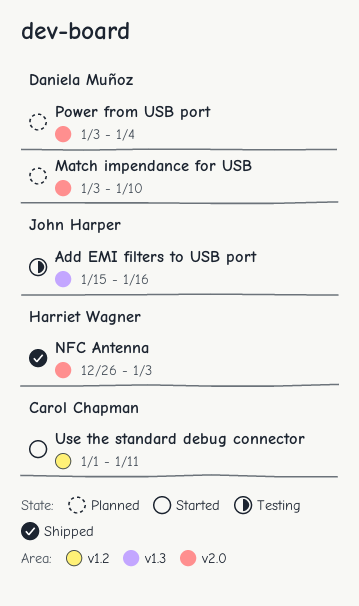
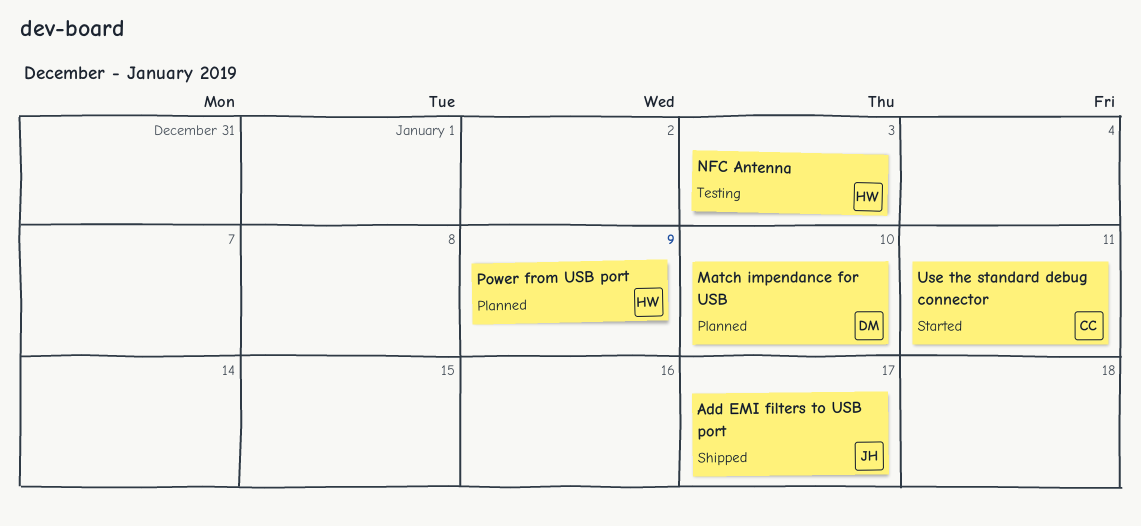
Add EMI filters to USB port, status: Testing -> Shipped
Add EMI filters to USB port, due: Jan 16 -> Jan 17
NFC Antenna, status: Shipped -> Testing
Power from USB port, owner: Daniela Muñoz -> Harriet Wagner
Power from USB port, due: Jan 4 -> Jan 9

